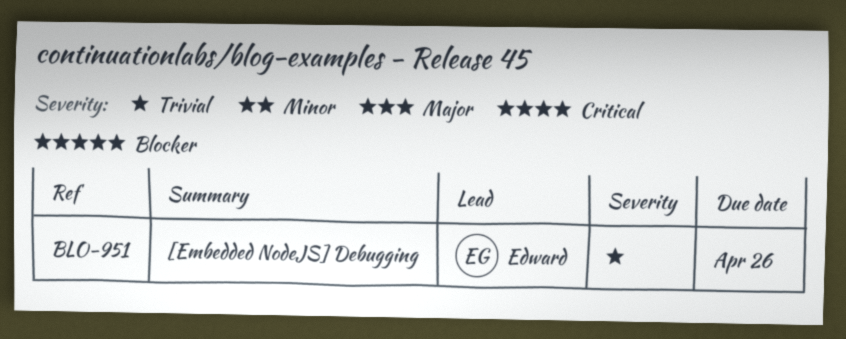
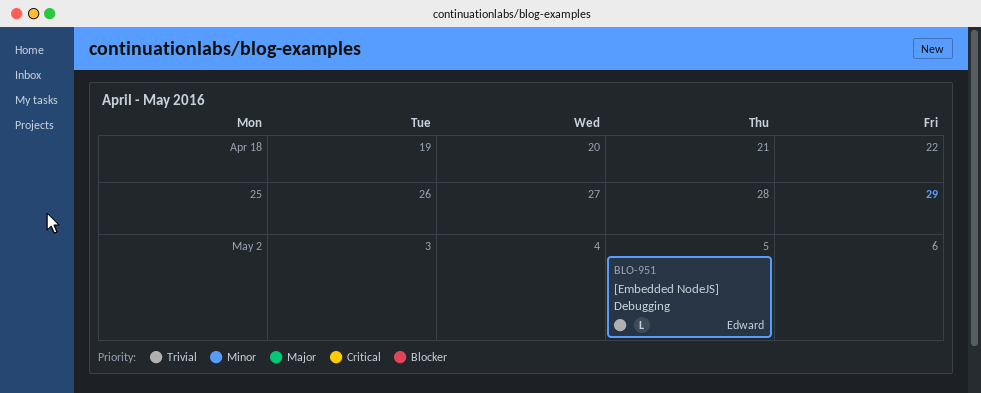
BLO-951, due: Apr 26 -> May 5

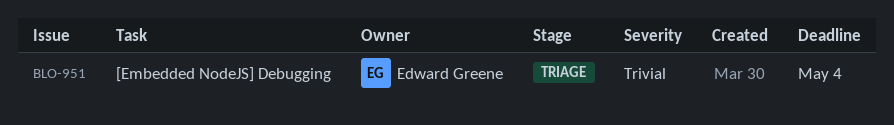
BLO-951, due: May 5 -> May 4

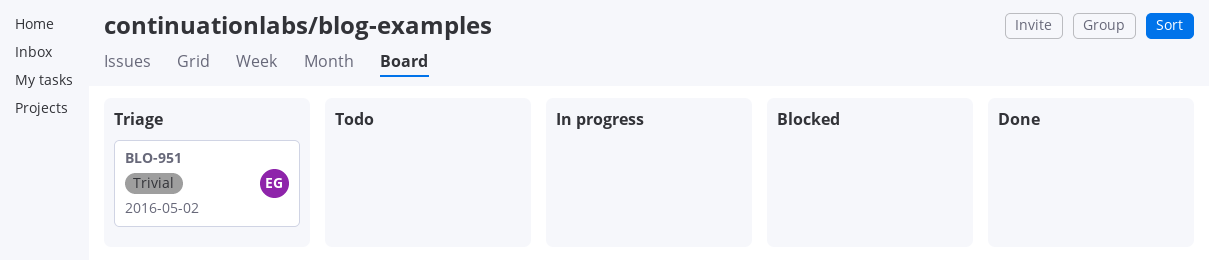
BLO-951, due: May 4 -> May 2

